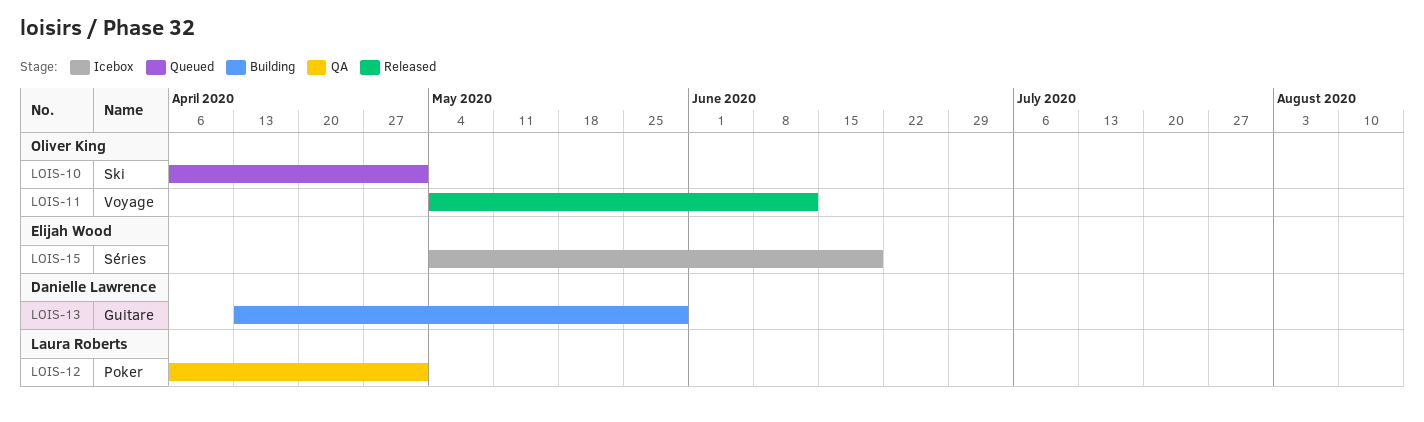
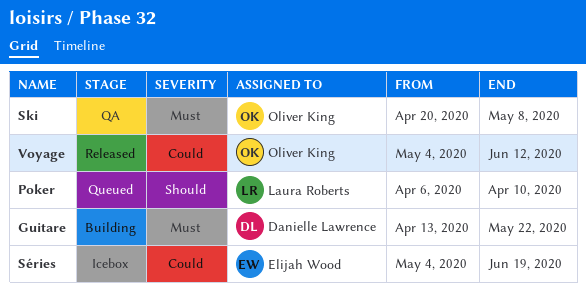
Guitare, due: May 29 -> May 22
Poker, status: QA -> Queued
Poker, due: May 1 -> Apr 10
Ski, status: Queued -> QA
Ski, start: Apr 6 -> Apr 20
Ski, due: May 1 -> May 8

